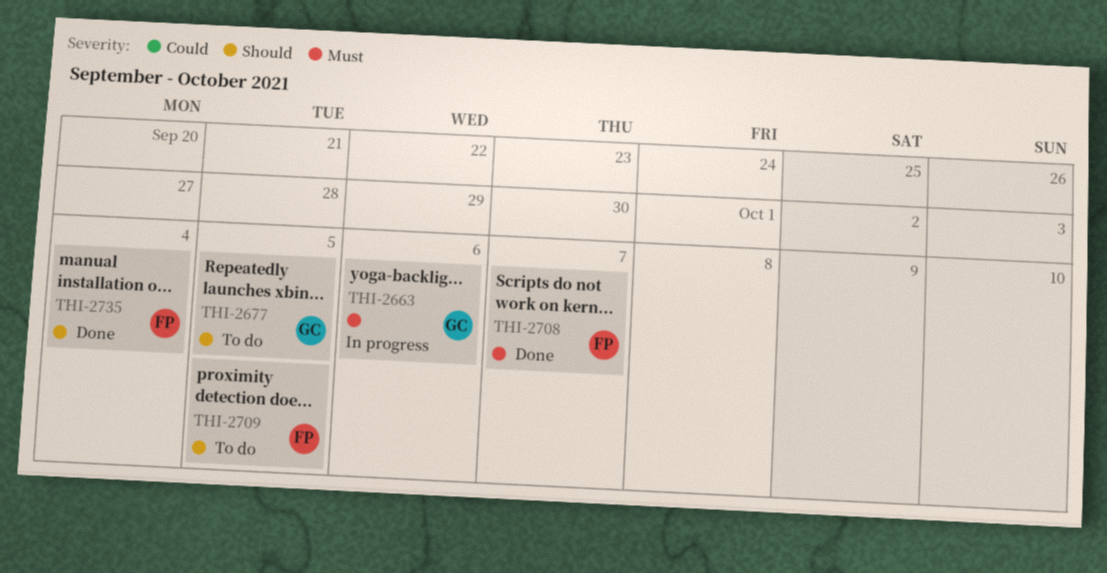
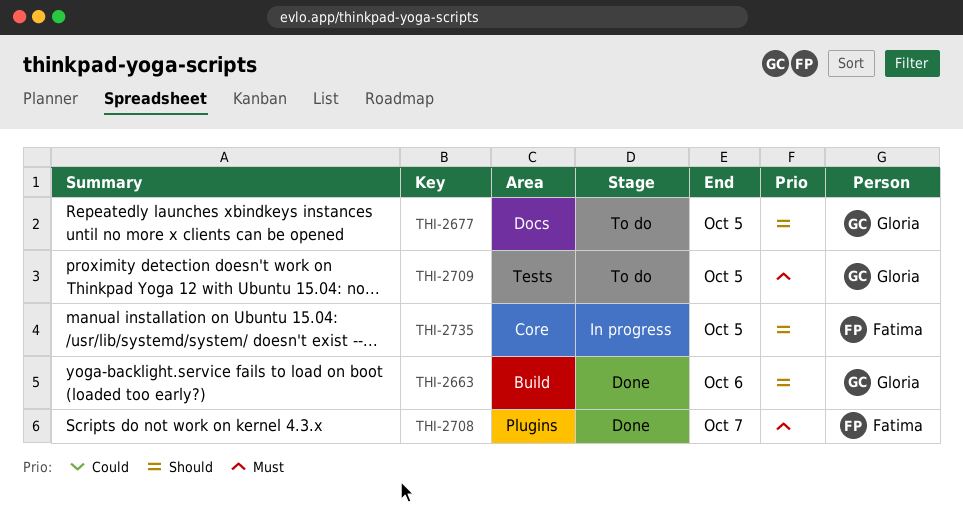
THI-2663, status: In progress -> Done
THI-2663, priority: Must -> Should
THI-2709, owner: Fatima -> Gloria
THI-2709, priority: Should -> Must
THI-2735, status: Done -> In progress
THI-2735, due: Oct 4 -> Oct 5

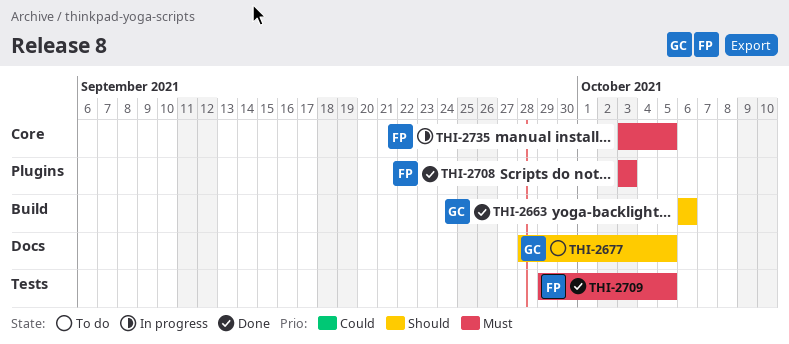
THI-2708, due: Oct 7 -> Oct 3
THI-2709, status: To do -> Done
THI-2709, owner: Gloria -> Fatima
THI-2735, priority: Should -> Must

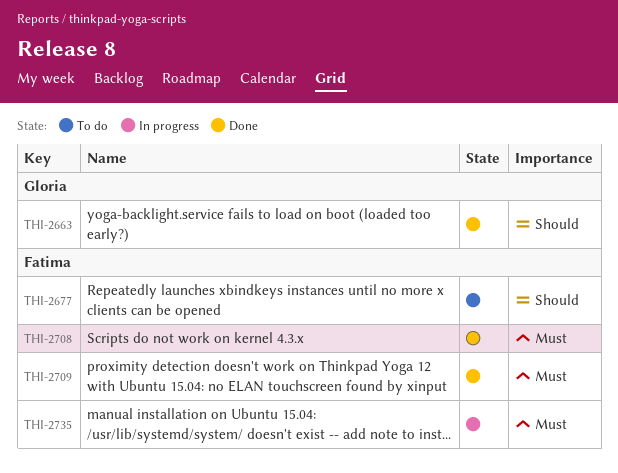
THI-2677, owner: Gloria -> Fatima

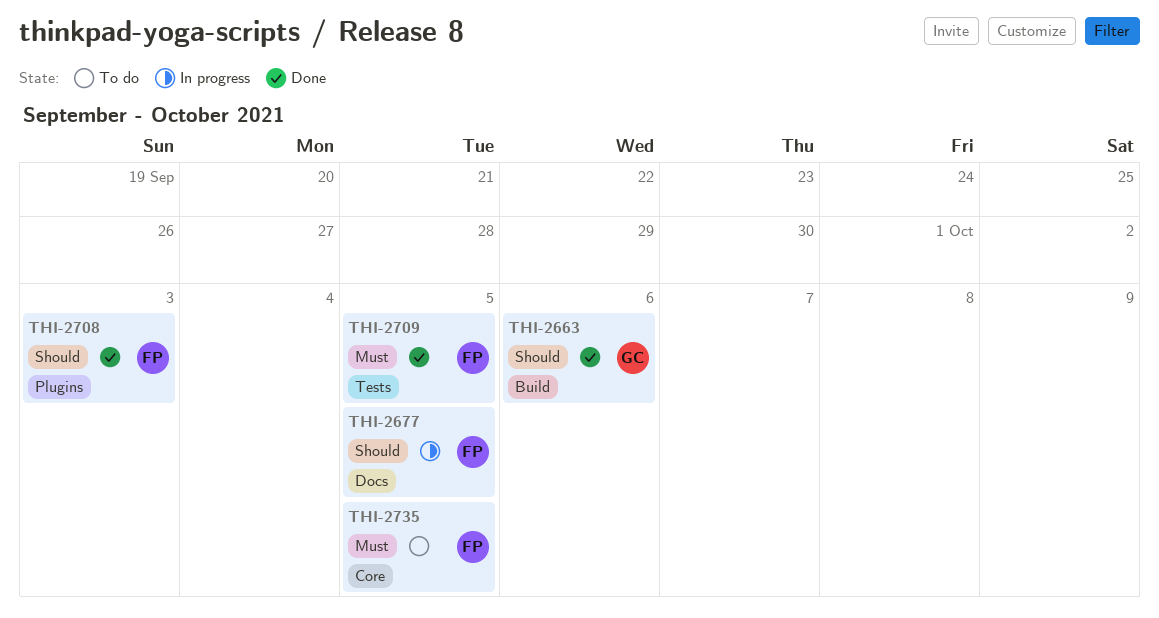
THI-2677, status: To do -> In progress
THI-2708, priority: Must -> Should
THI-2735, status: In progress -> To do

